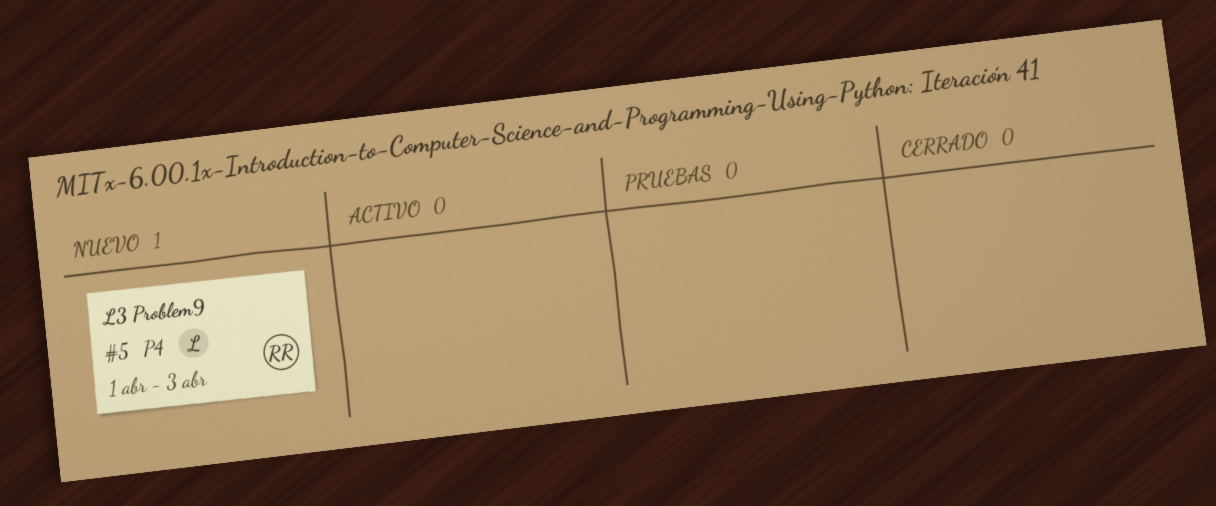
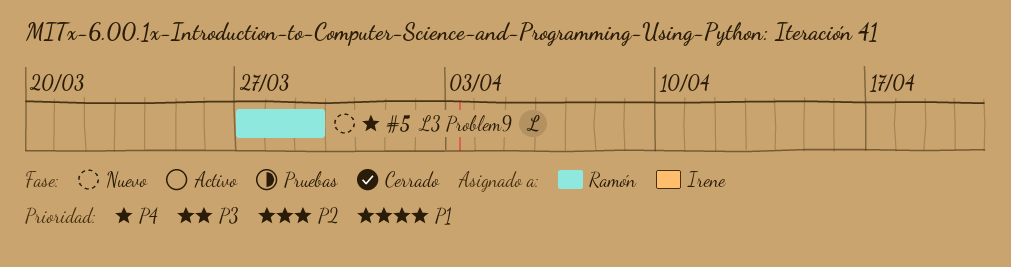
#5, start: Apr 1 -> Mar 27
#5, due: Apr 3 -> Mar 29

